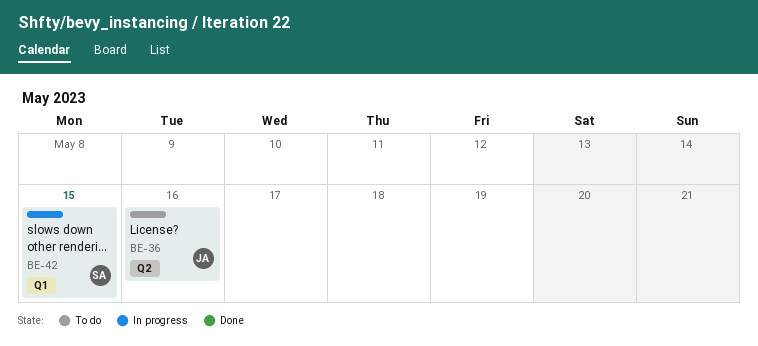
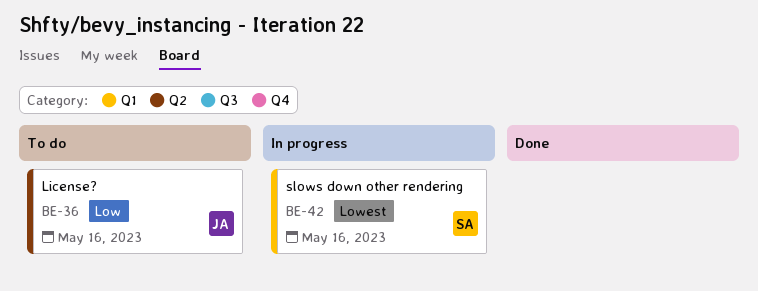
BE-42, due: May 15 -> May 16

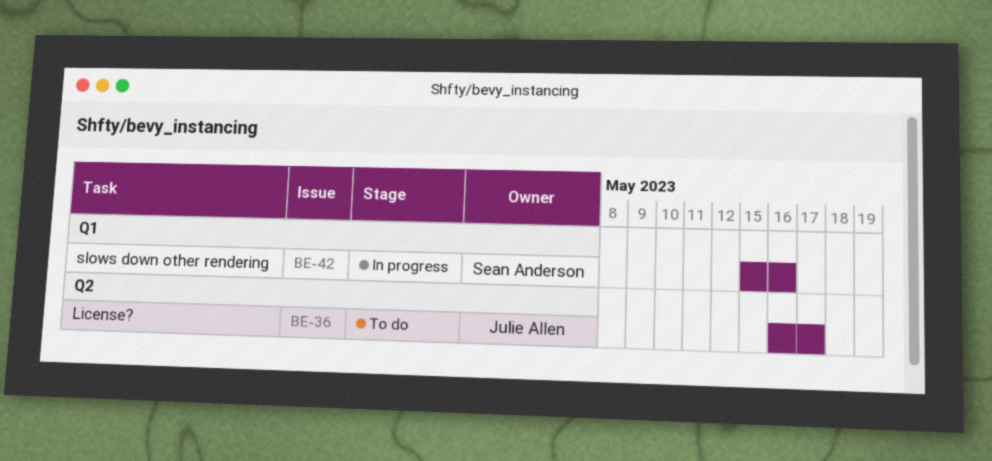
BE-36, due: May 16 -> May 17

